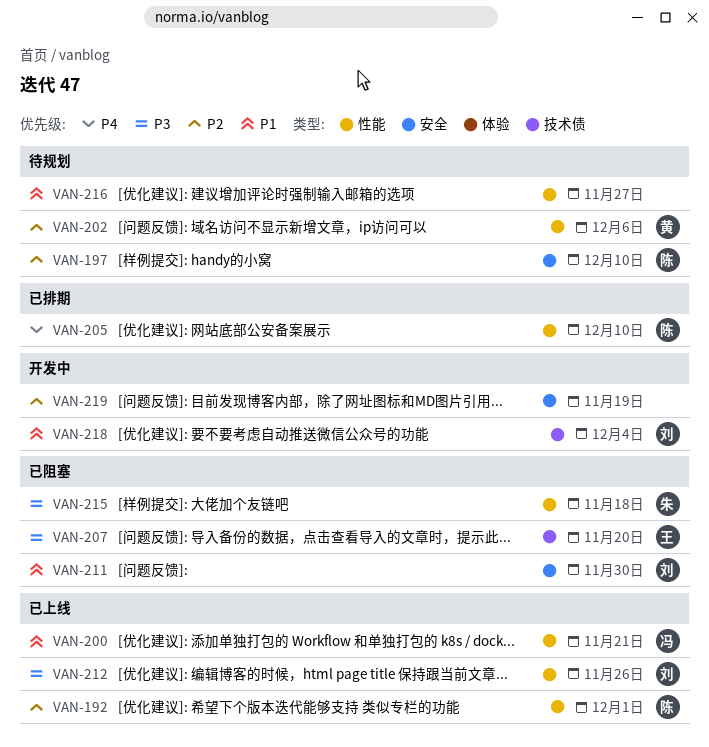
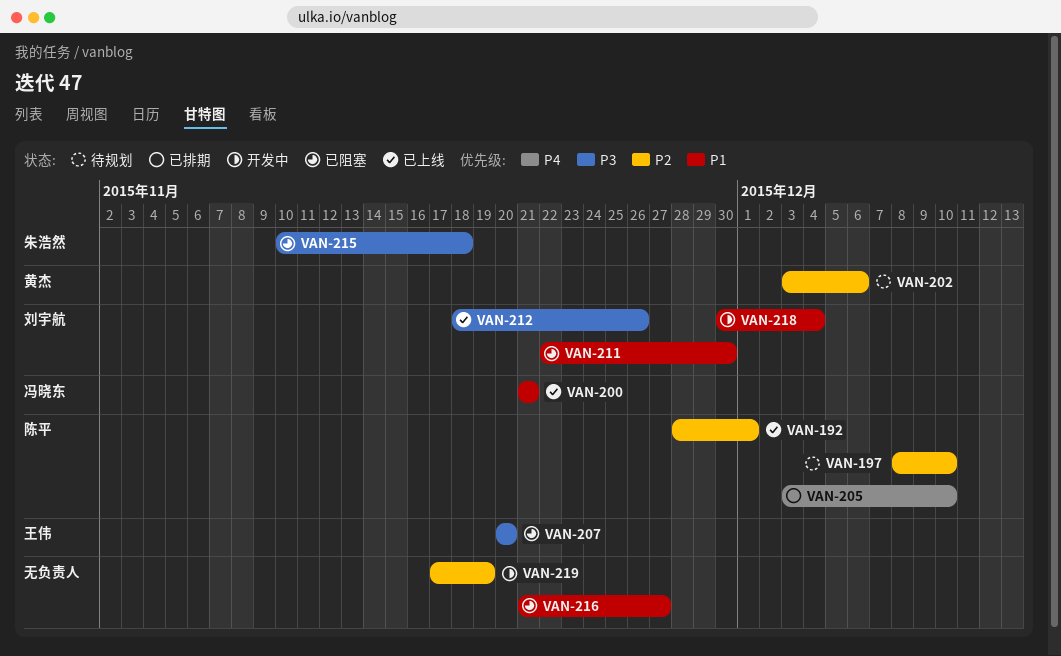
VAN-216, status: 待规划 -> 已阻塞

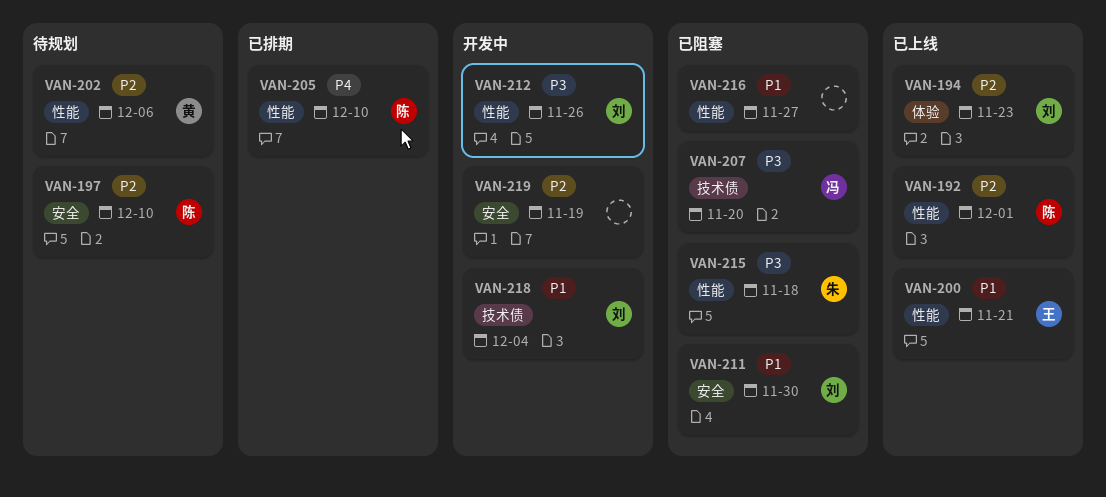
VAN-194: none -> present
VAN-200, owner: 冯晓东 -> 王伟
VAN-207, owner: 王伟 -> 冯晓东
VAN-212, status: 已上线 -> 开发中

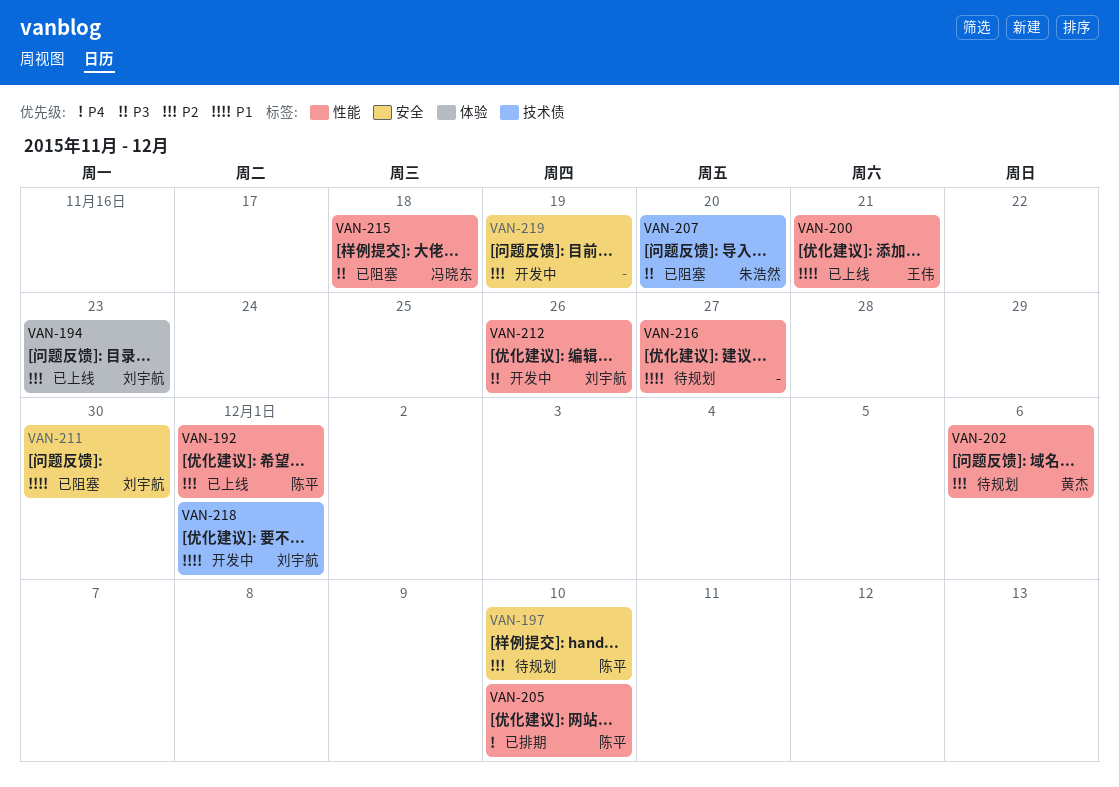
VAN-207, owner: 冯晓东 -> 朱浩然
VAN-215, owner: 朱浩然 -> 冯晓东
VAN-216, status: 已阻塞 -> 待规划
VAN-218, due: Dec 4 -> Dec 1

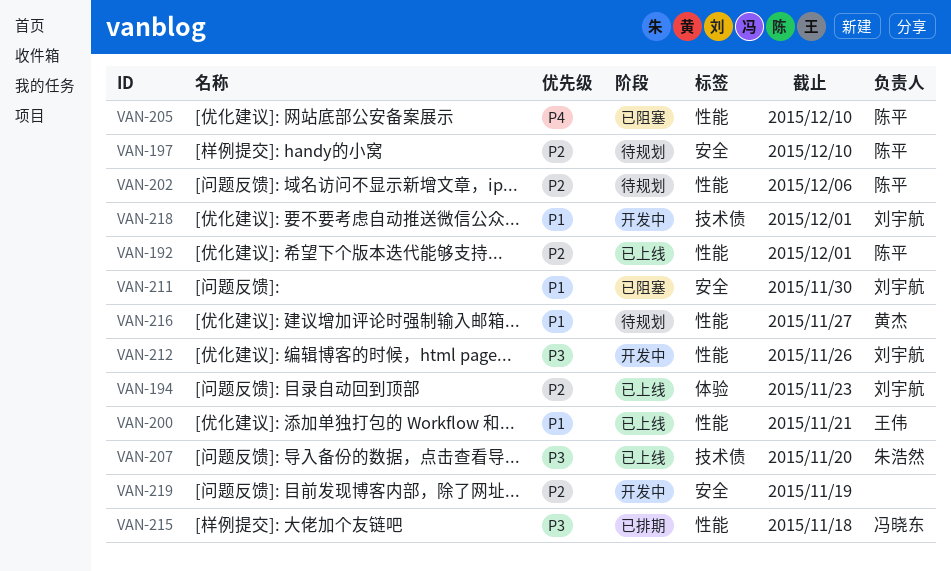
VAN-202, owner: 黄杰 -> 陈平
VAN-205, status: 已排期 -> 已阻塞
VAN-207, status: 已阻塞 -> 已上线
VAN-215, status: 已阻塞 -> 已排期
VAN-216, owner: none -> 黄杰

